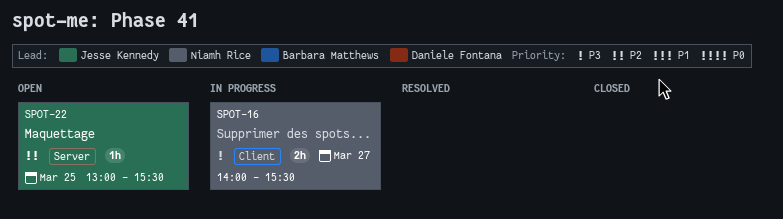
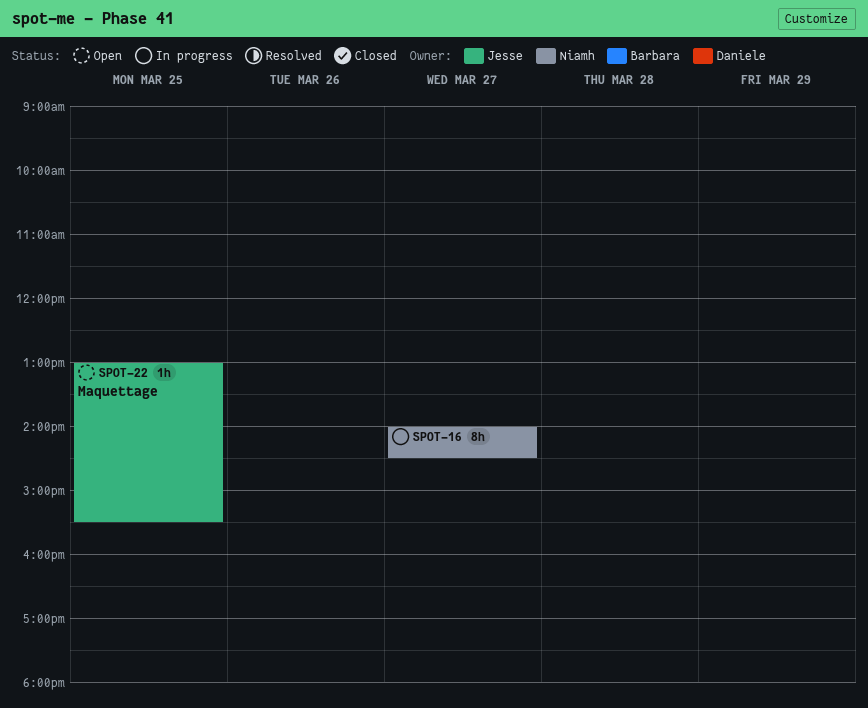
SPOT-16, estimate: 2h -> 8h
SPOT-16, ends: 15:30 -> 14:30

